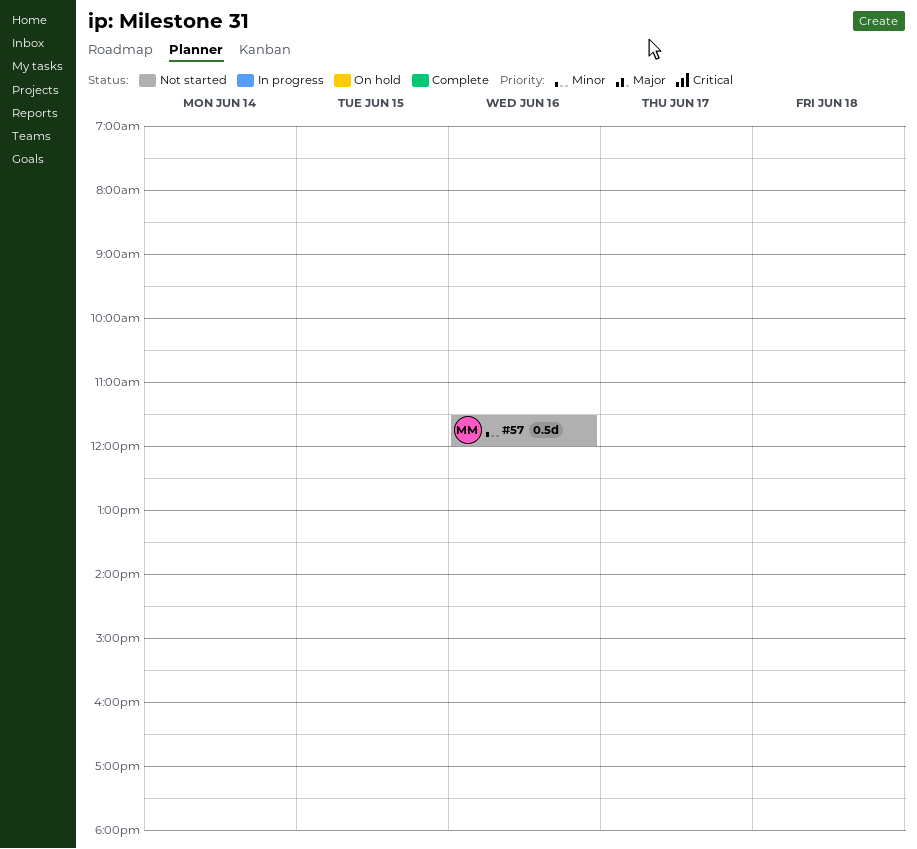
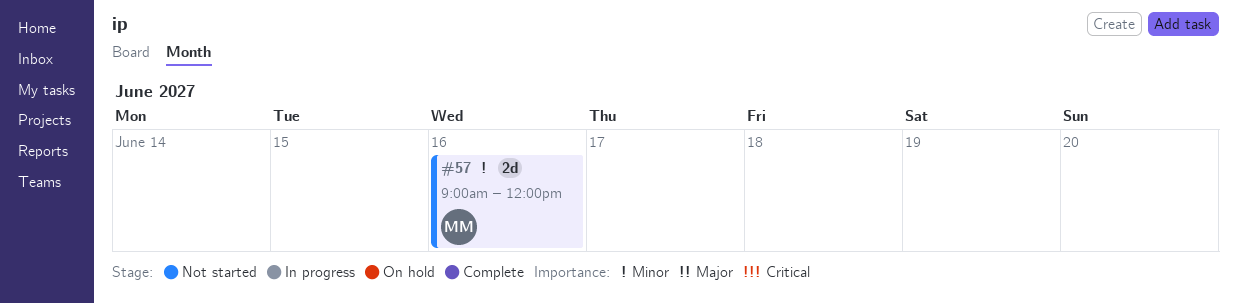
#57, estimate: 0.5d -> 2d
#57, begins: 11:30 -> 09:00

